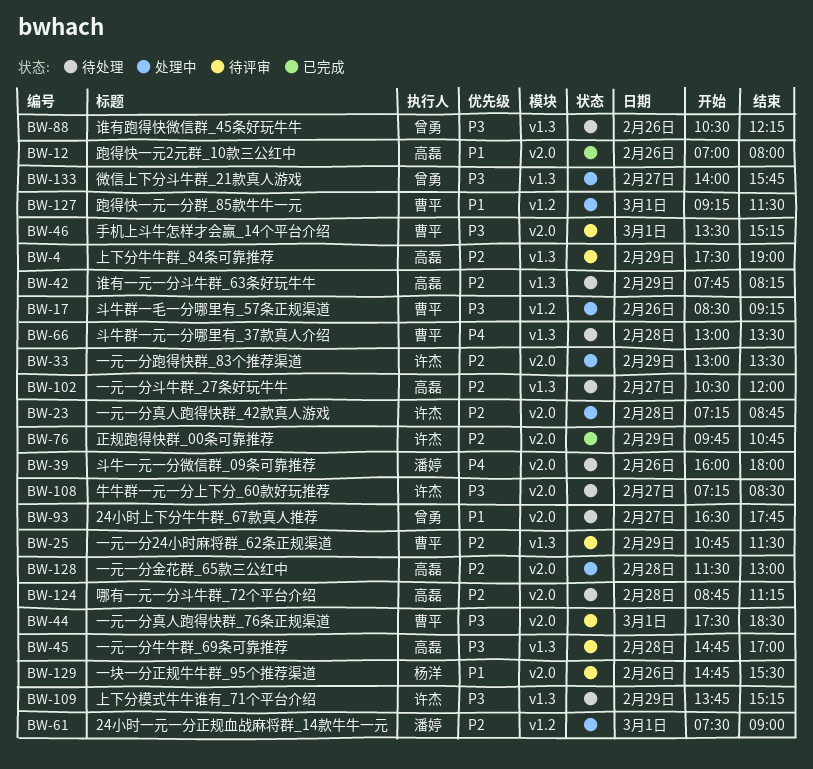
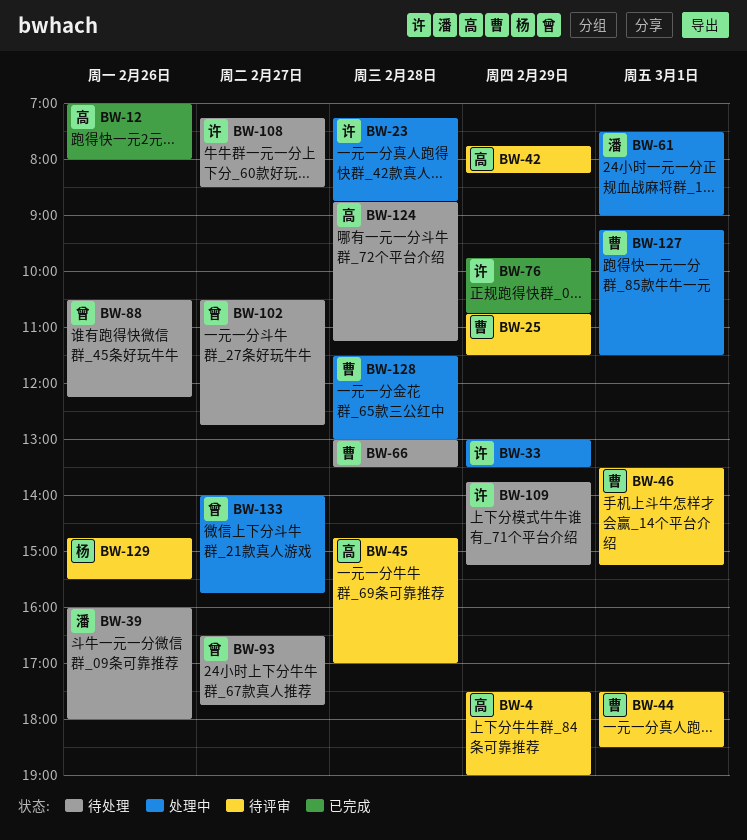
BW-17: present -> none
BW-42, status: 待处理 -> 待评审
BW-102, owner: 高磊 -> 曾勇
BW-102, ends: 12:00 -> 12:45
BW-128, owner: 高磊 -> 曹平

